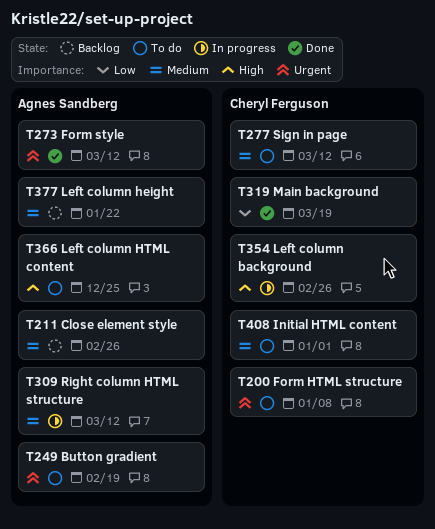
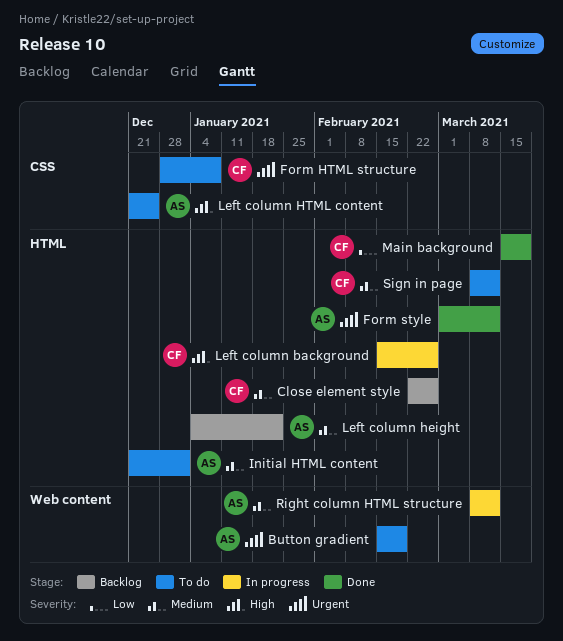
Close element style, owner: Agnes Sandberg -> Cheryl Ferguson
Initial HTML content, owner: Cheryl Ferguson -> Agnes Sandberg

